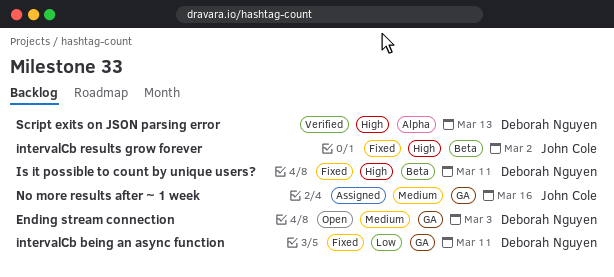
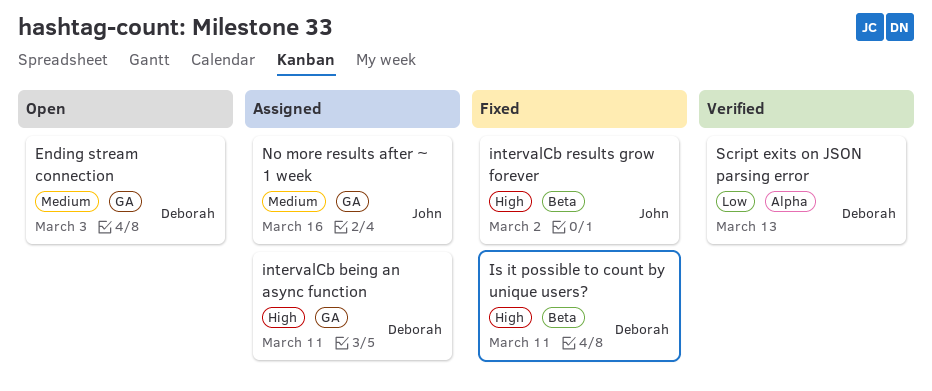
intervalCb being an async function, status: Fixed -> Assigned
intervalCb being an async function, priority: Low -> High
Script exits on JSON parsing error, priority: High -> Low

